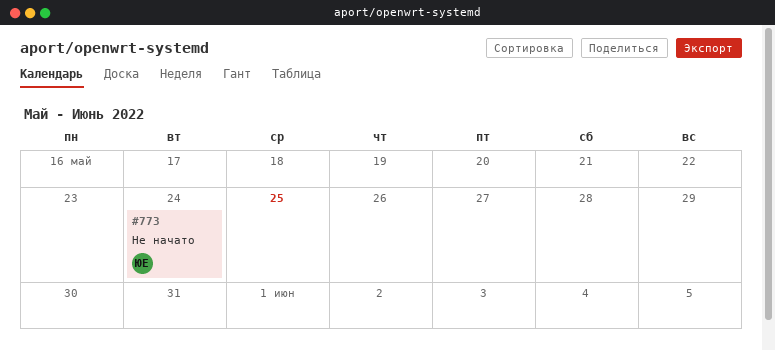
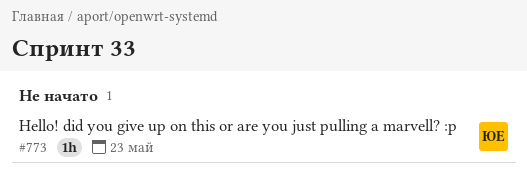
#773, due: May 24 -> May 23

